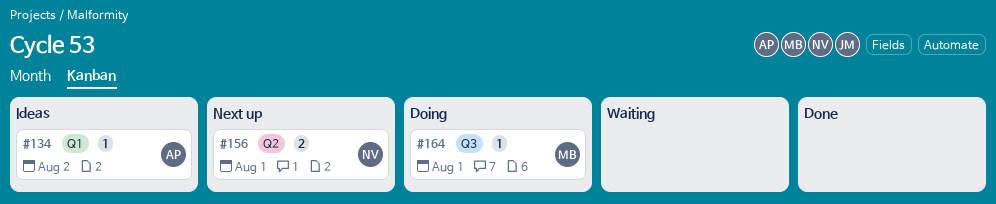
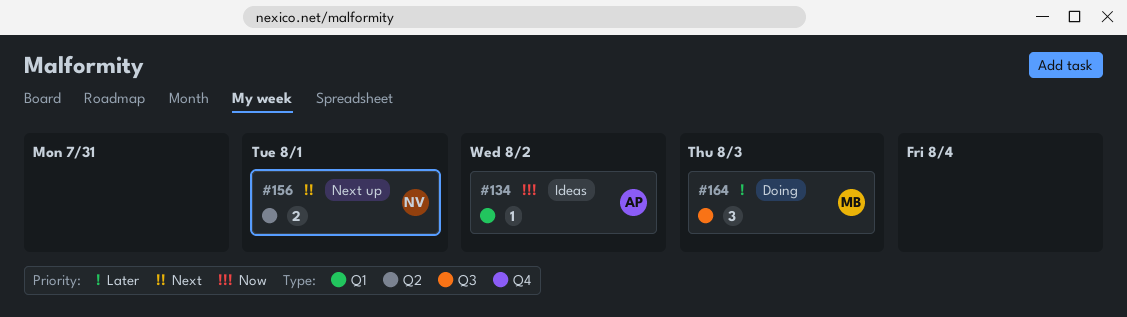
#164, estimate: 1 -> 3
#164, due: Aug 1 -> Aug 3

